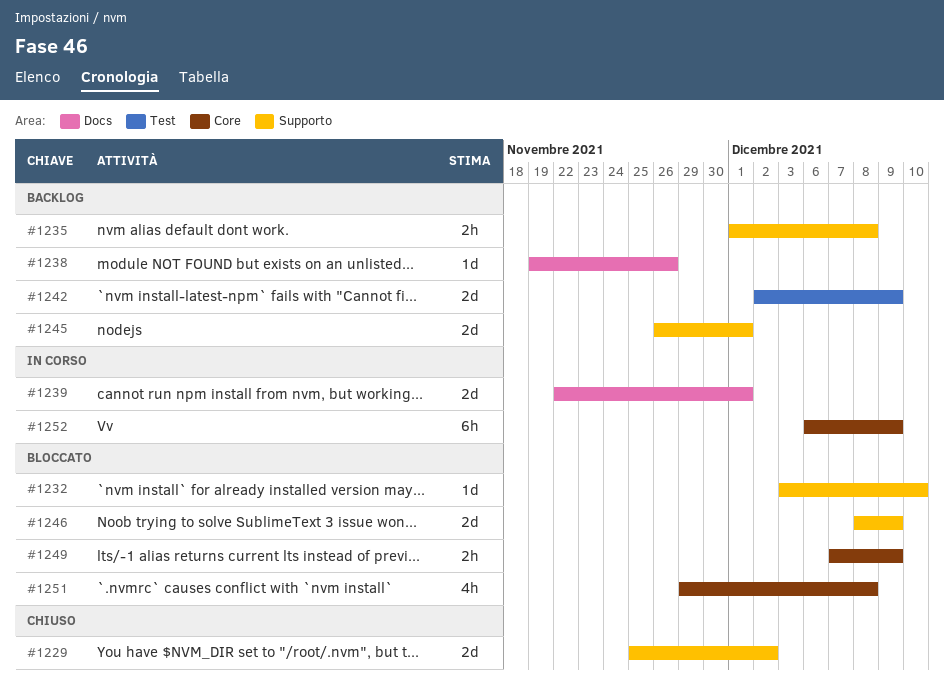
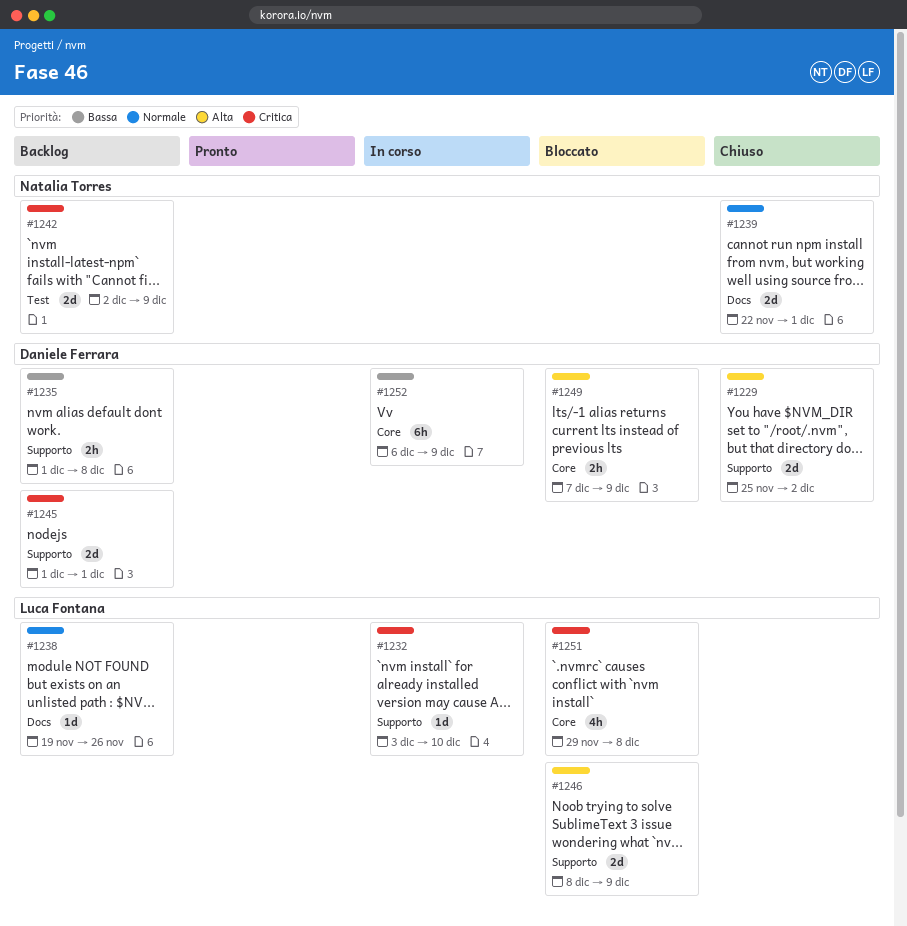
#1232, status: Bloccato -> In corso
#1239, status: In corso -> Chiuso
#1245, start: Nov 26 -> Dec 1

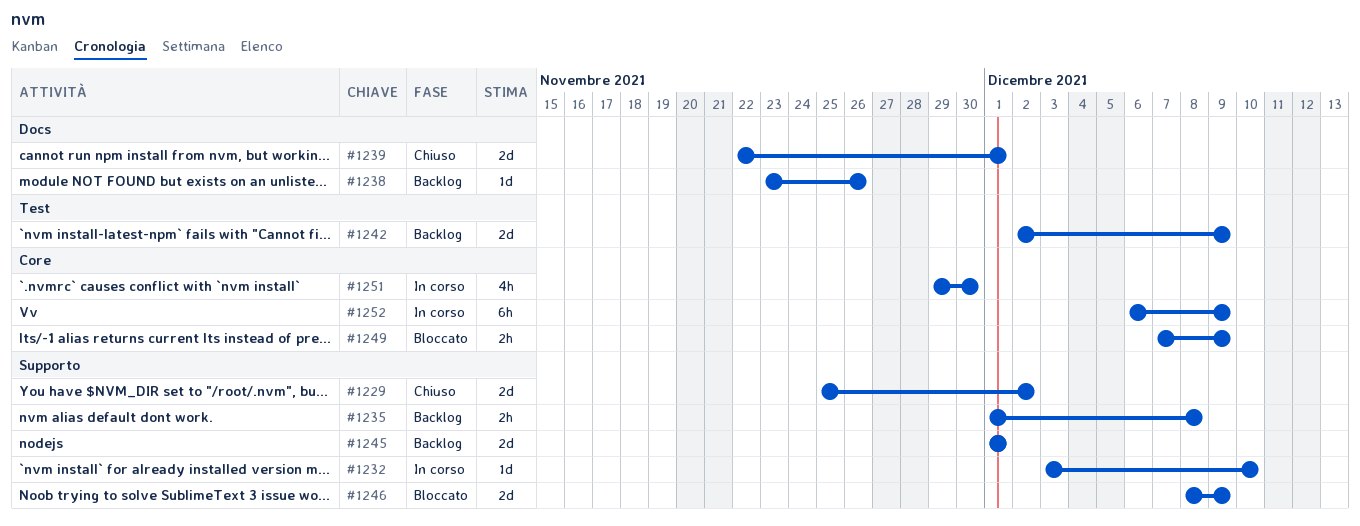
#1238, start: Nov 19 -> Nov 23
#1251, status: Bloccato -> In corso
#1251, due: Dec 8 -> Nov 30

